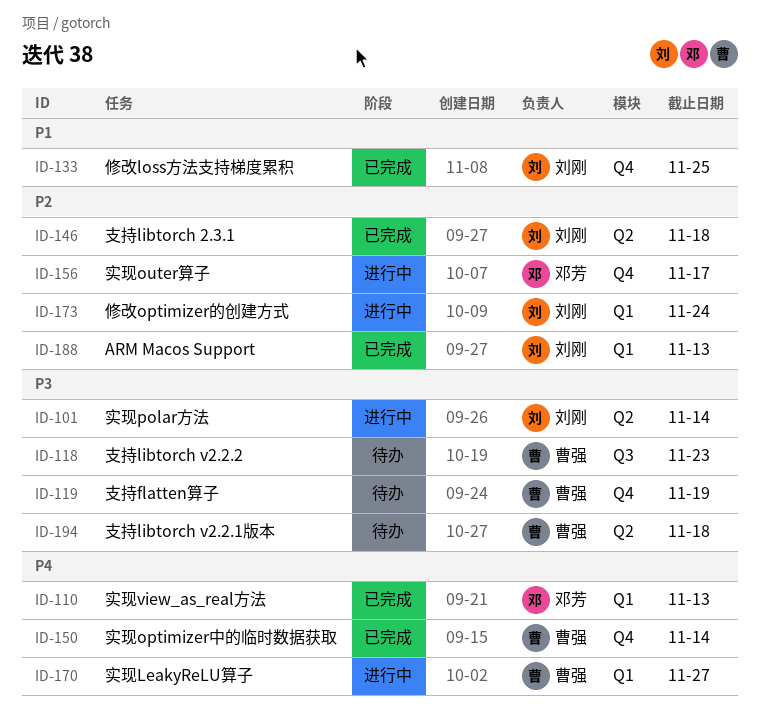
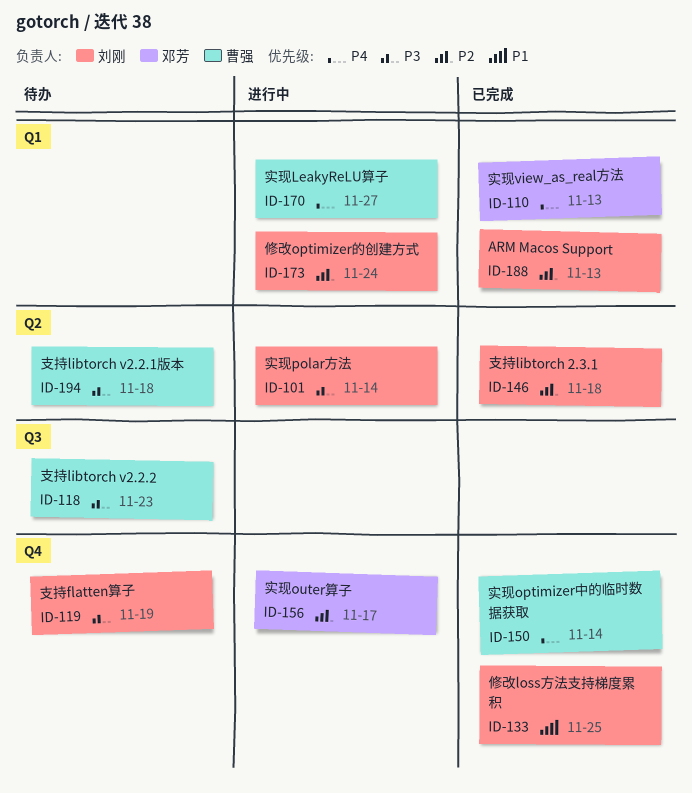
ID-119, owner: 曹强 -> 刘刚

